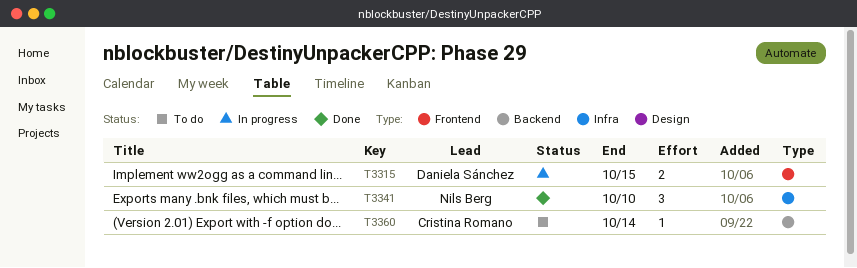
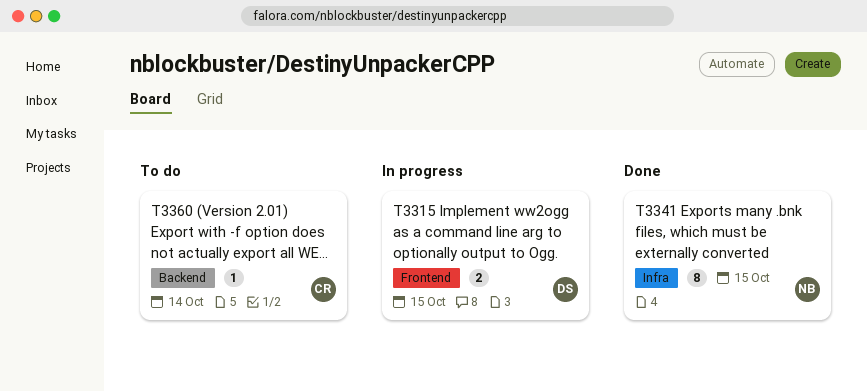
T3341, estimate: 3 -> 8
T3341, due: Oct 10 -> Oct 15

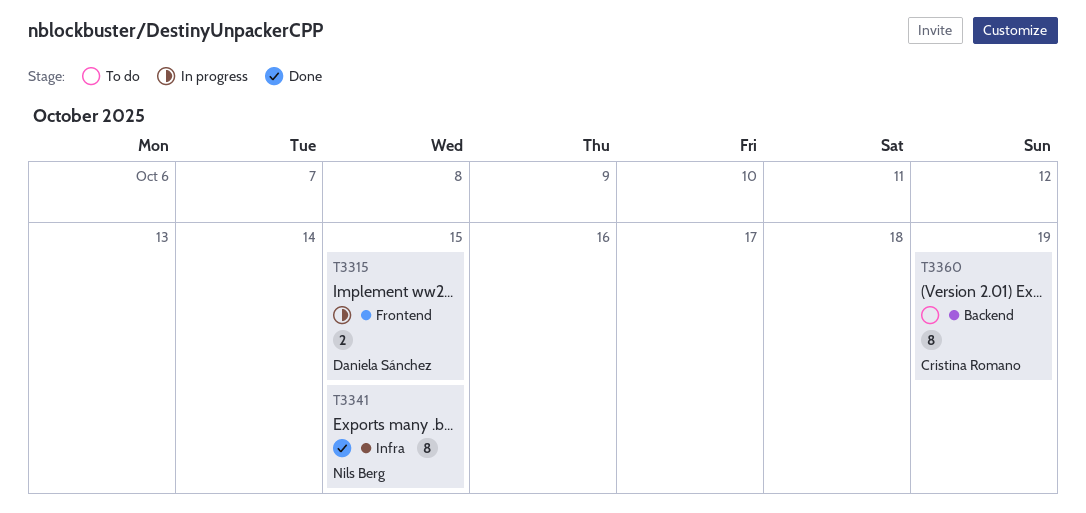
T3360, estimate: 1 -> 8
T3360, due: Oct 14 -> Oct 19

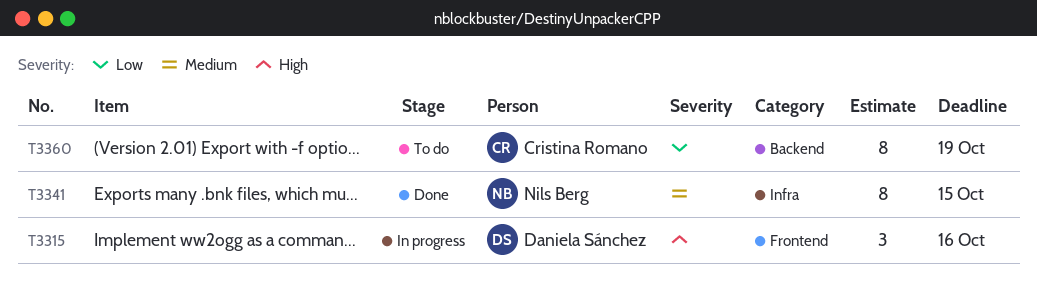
T3315, estimate: 2 -> 3
T3315, due: Oct 15 -> Oct 16

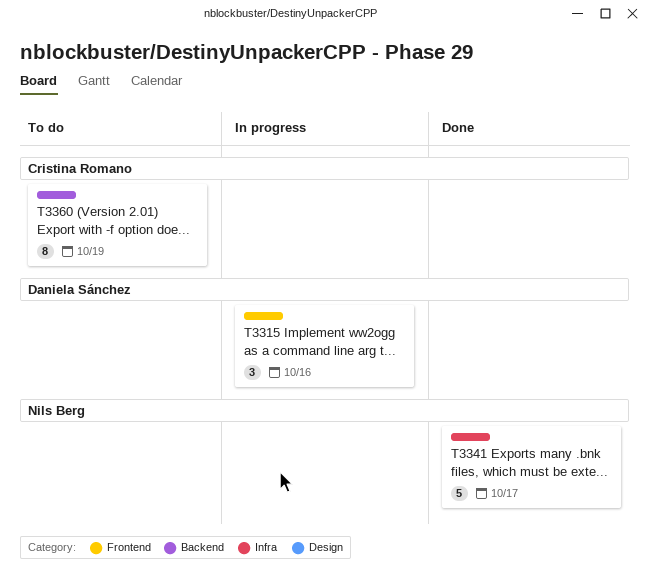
T3341, estimate: 8 -> 5
T3341, due: Oct 15 -> Oct 17

